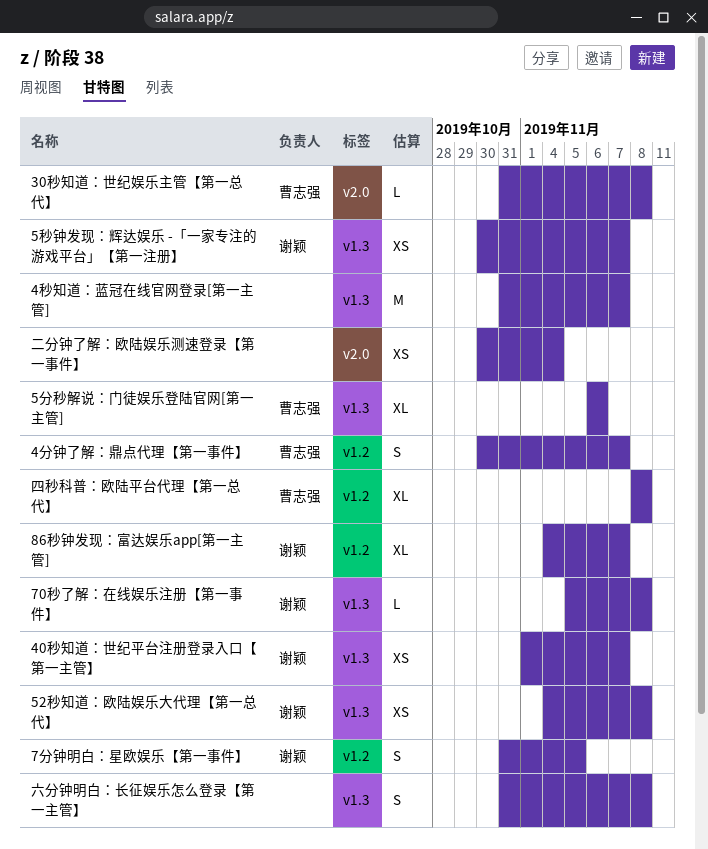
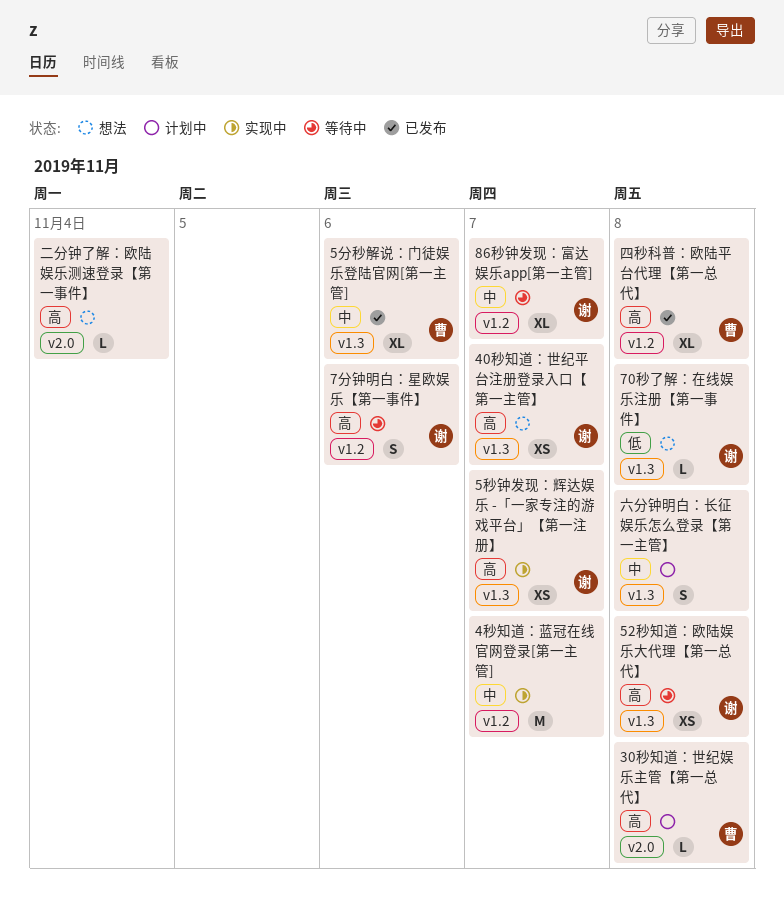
4分钟了解：鼎点代理【第一事件】: present -> none
4秒知道：蓝冠在线官网登录[第一主管], label: v1.3 -> v1.2
7分钟明白：星欧娱乐【第一事件】, due: Nov 5 -> Nov 6
二分钟了解：欧陆娱乐测速登录【第一事件】, estimate: XS -> L

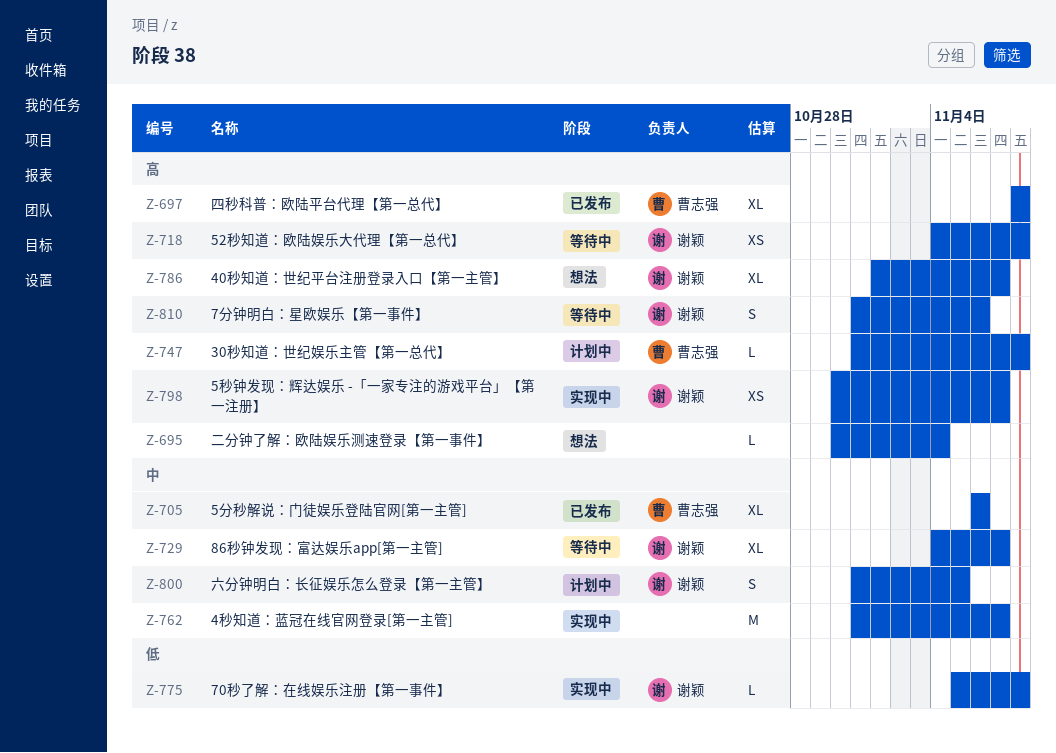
40秒知道：世纪平台注册登录入口【第一主管】, estimate: XS -> XL
70秒了解：在线娱乐注册【第一事件】, status: 想法 -> 实现中
六分钟明白：长征娱乐怎么登录【第一主管】, owner: none -> 谢颖
六分钟明白：长征娱乐怎么登录【第一主管】, due: Nov 8 -> Nov 5

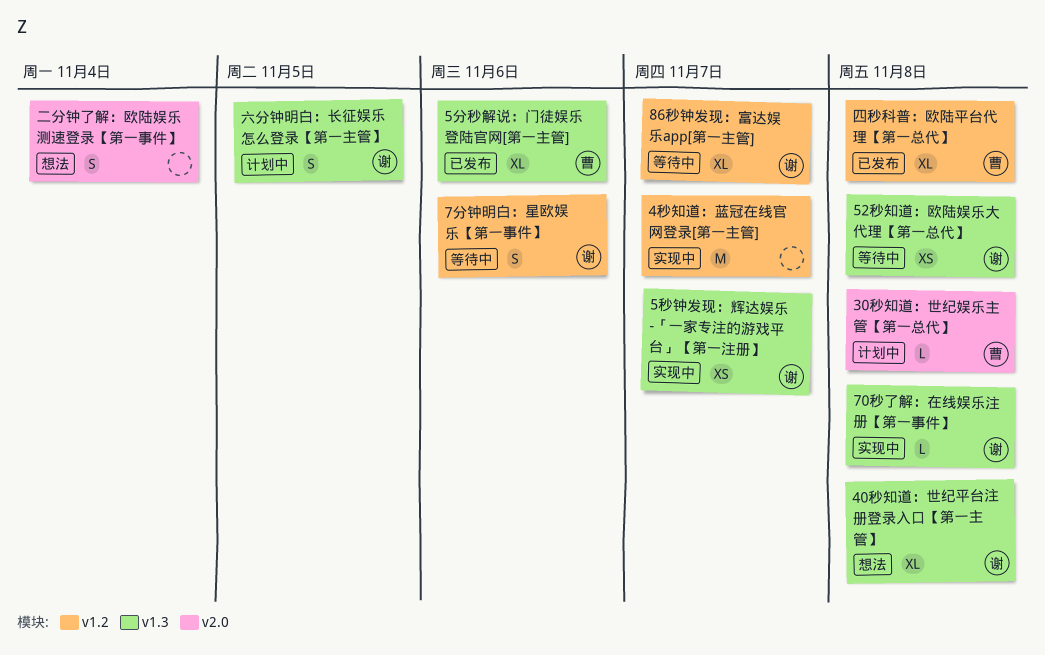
40秒知道：世纪平台注册登录入口【第一主管】, due: Nov 7 -> Nov 8
二分钟了解：欧陆娱乐测速登录【第一事件】, estimate: L -> S

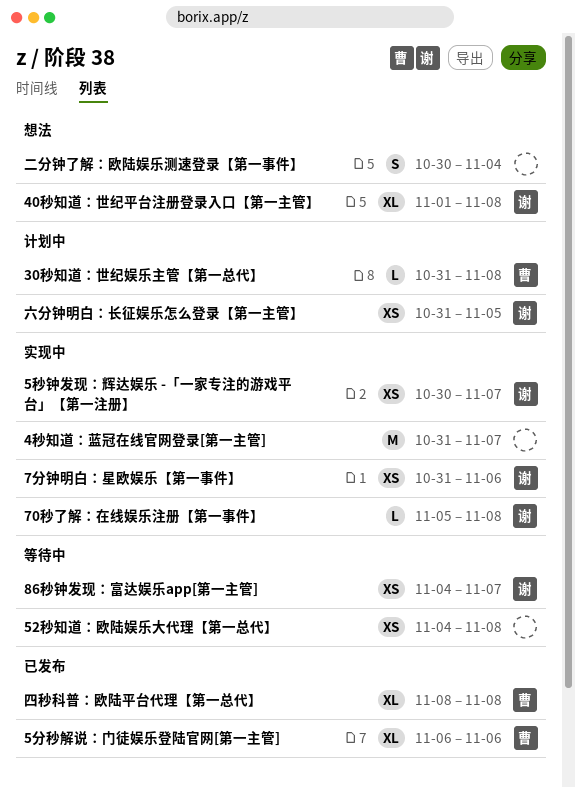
52秒知道：欧陆娱乐大代理【第一总代】, owner: 谢 -> none
7分钟明白：星欧娱乐【第一事件】, status: 等待中 -> 实现中
7分钟明白：星欧娱乐【第一事件】, estimate: S -> XS
86秒钟发现：富达娱乐app[第一主管], estimate: XL -> XS
六分钟明白：长征娱乐怎么登录【第一主管】, estimate: S -> XS

